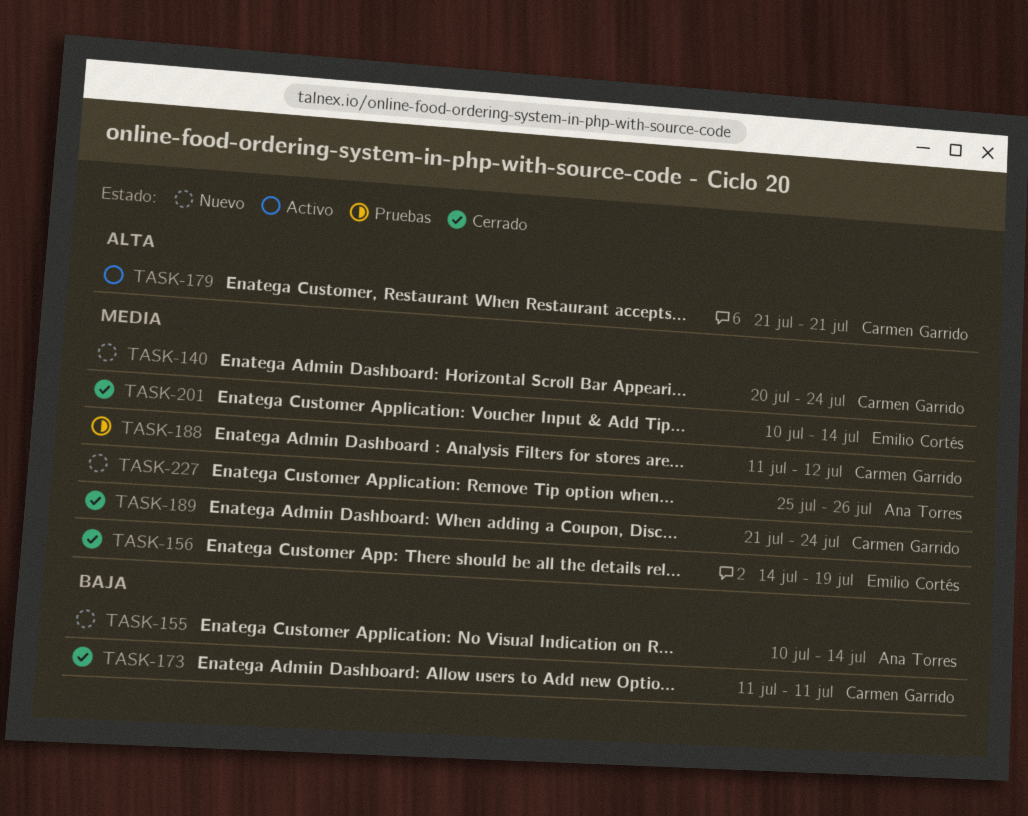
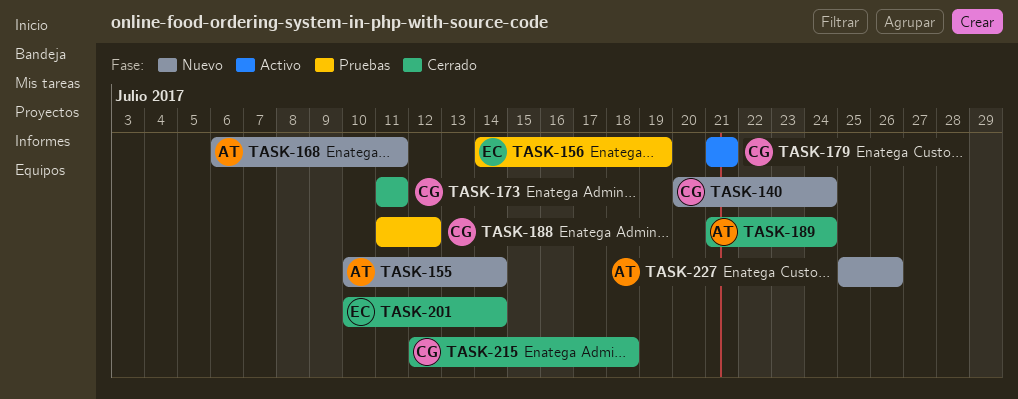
TASK-156, status: Cerrado -> Pruebas
TASK-168: none -> present
TASK-189, owner: Carmen Garrido -> Ana Torres
TASK-215: none -> present

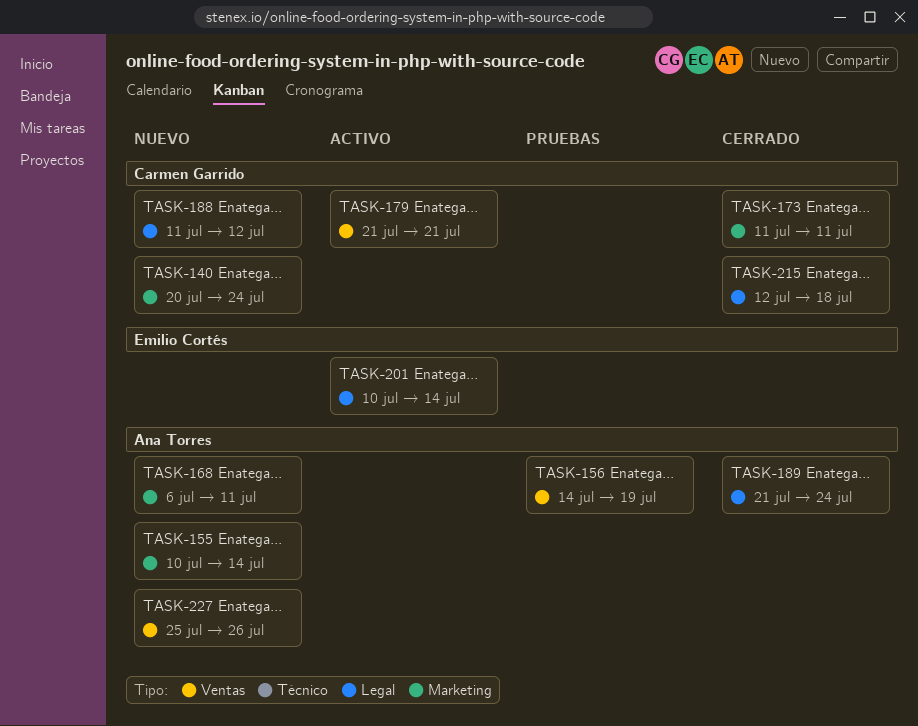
TASK-156, owner: Emilio Cortés -> Ana Torres
TASK-188, status: Pruebas -> Nuevo
TASK-201, status: Cerrado -> Activo

